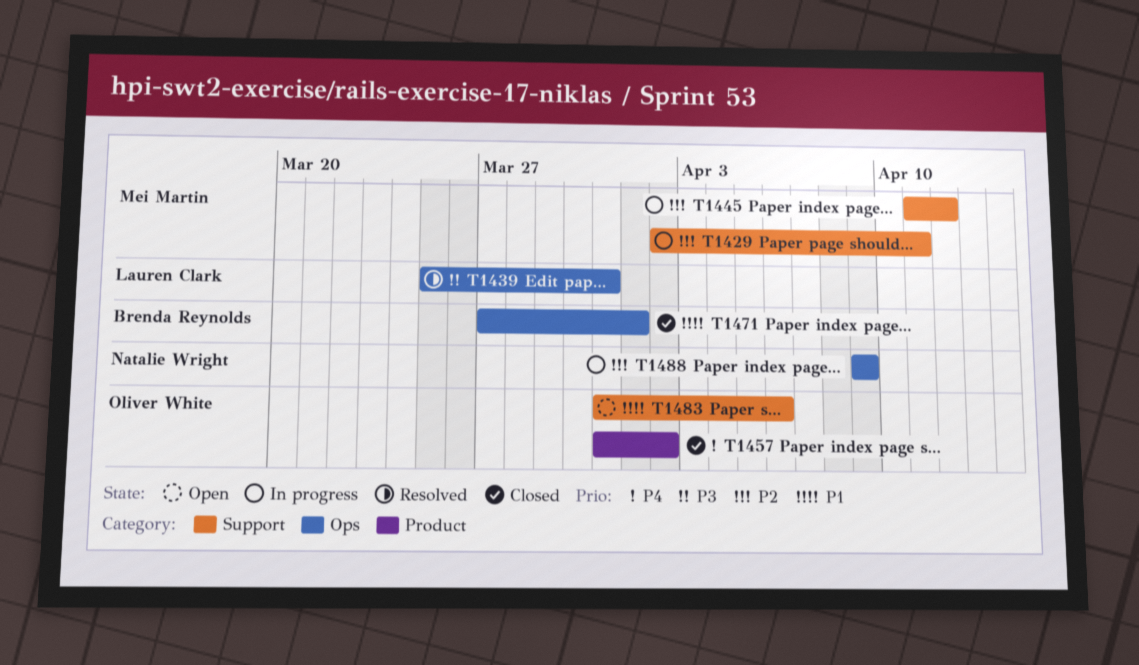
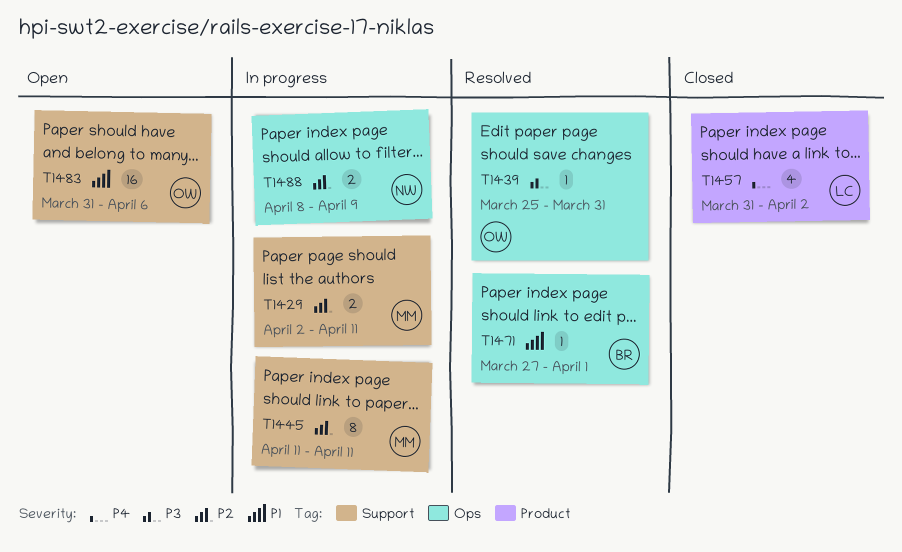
T1439, owner: Lauren Clark -> Oliver White
T1445, due: Apr 12 -> Apr 11
T1457, owner: Oliver White -> Lauren Clark
T1471, status: Closed -> Resolved
T1488, start: Apr 9 -> Apr 8

